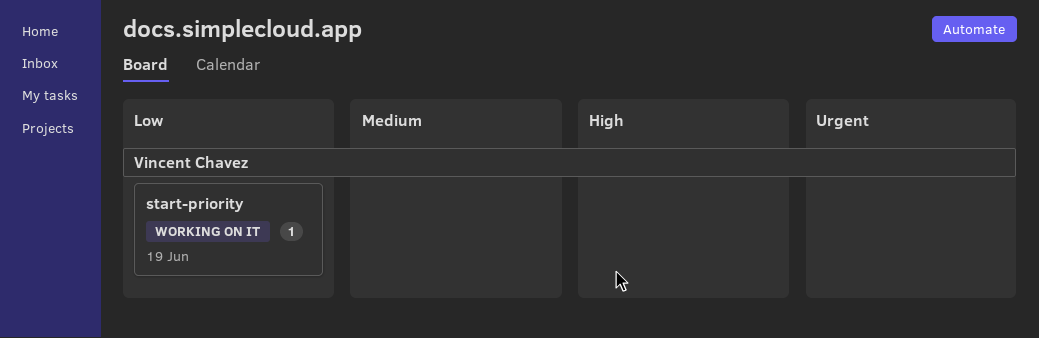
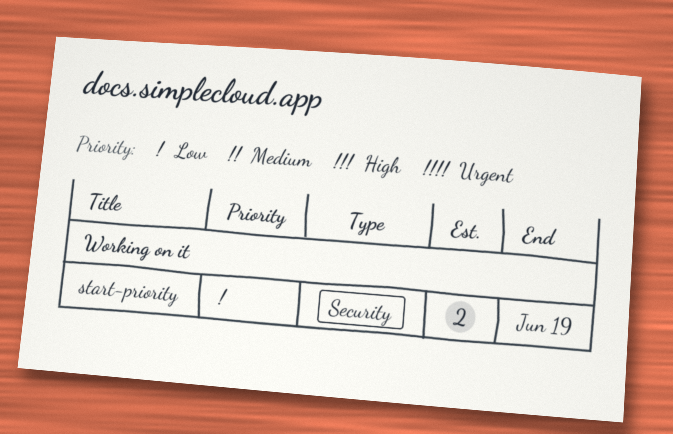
start-priority, estimate: 1 -> 2

